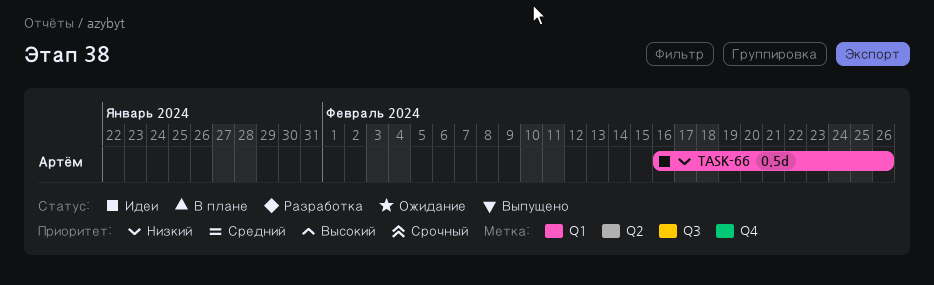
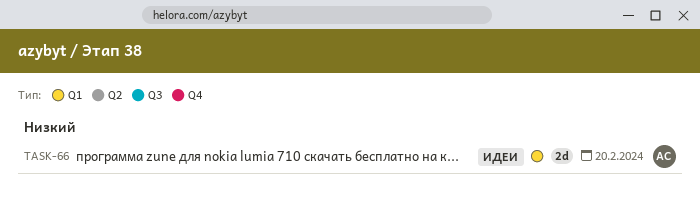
TASK-66, estimate: 0.5d -> 2d
TASK-66, due: Feb 26 -> Feb 20

